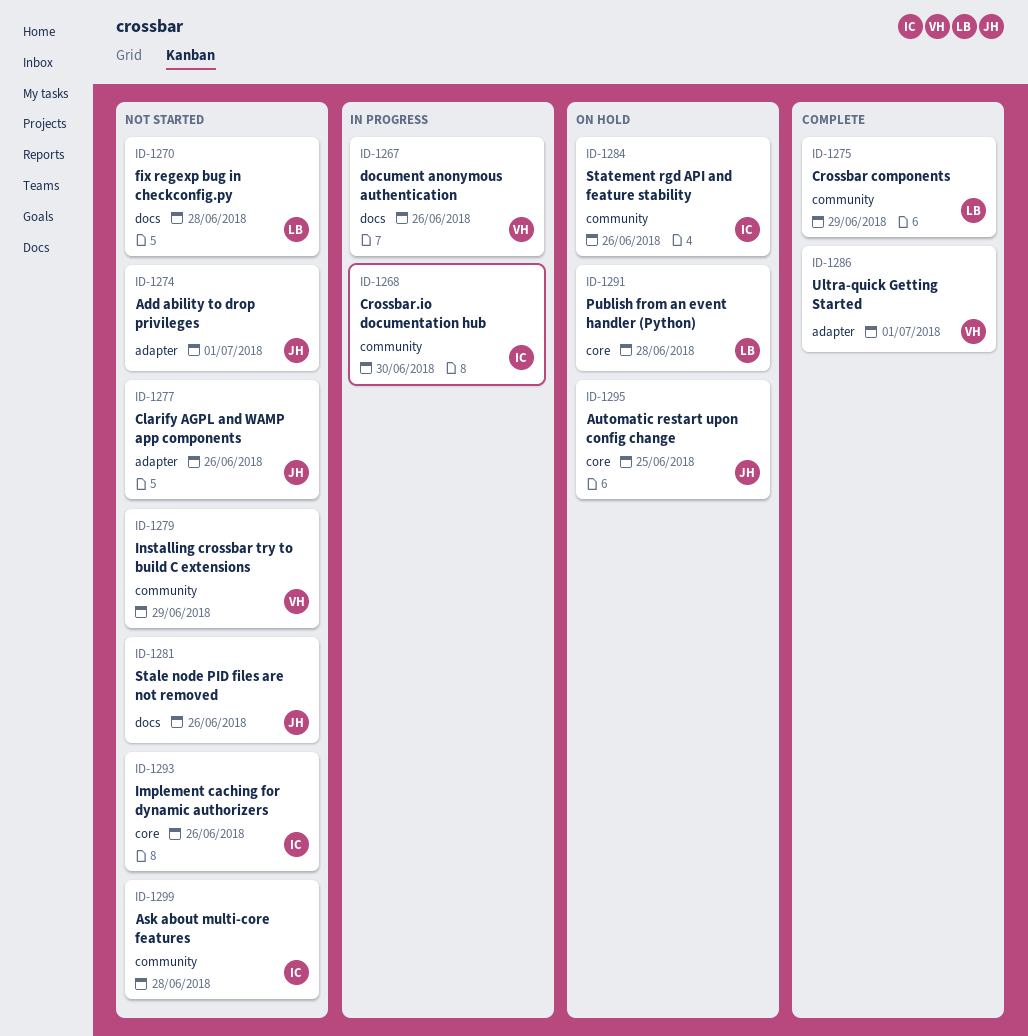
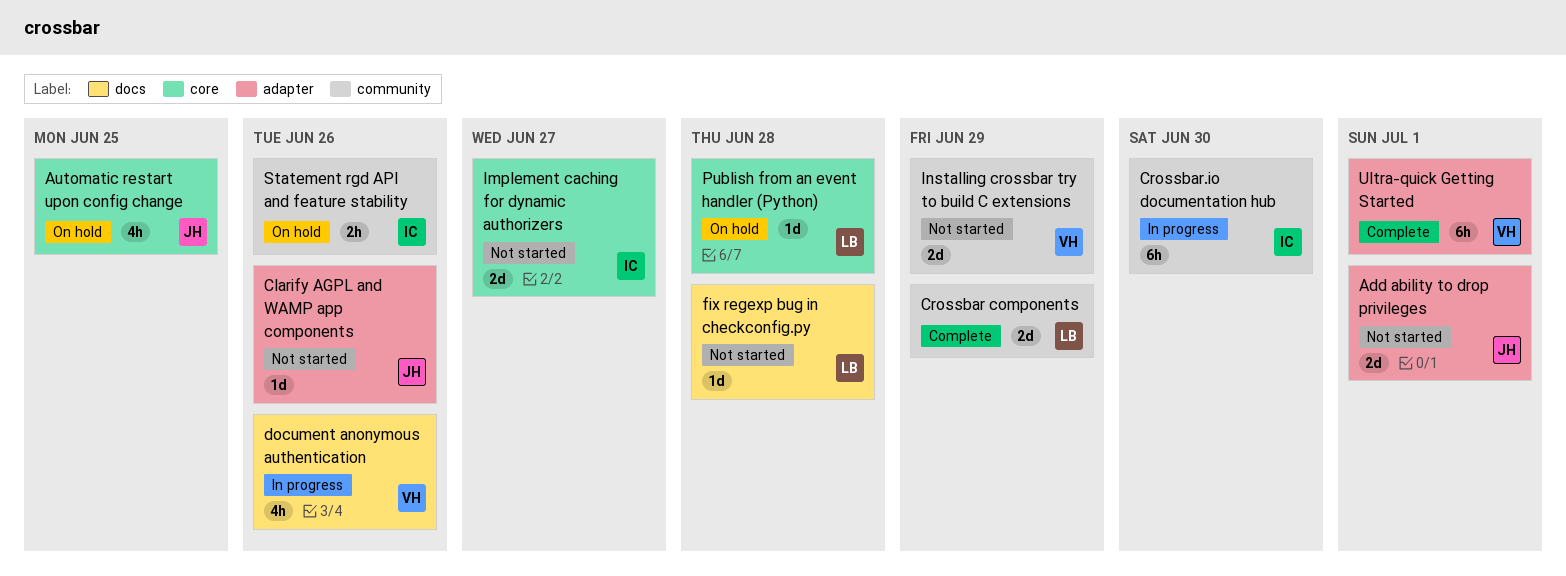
Ask about multi-core features: present -> none
Implement caching for dynamic authorizers, due: Jun 26 -> Jun 27
Stale node PID files are not removed: present -> none

